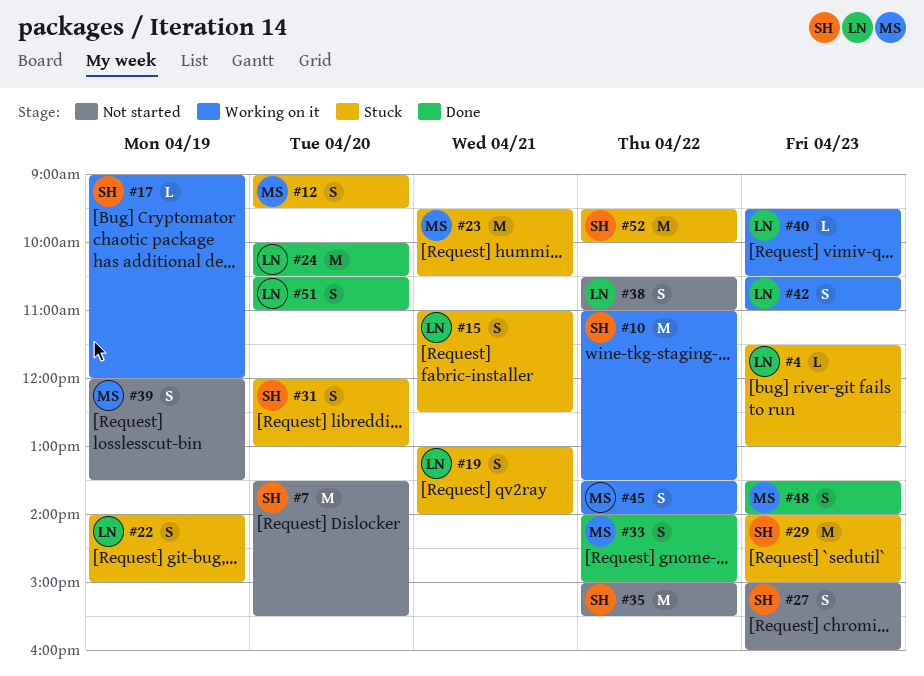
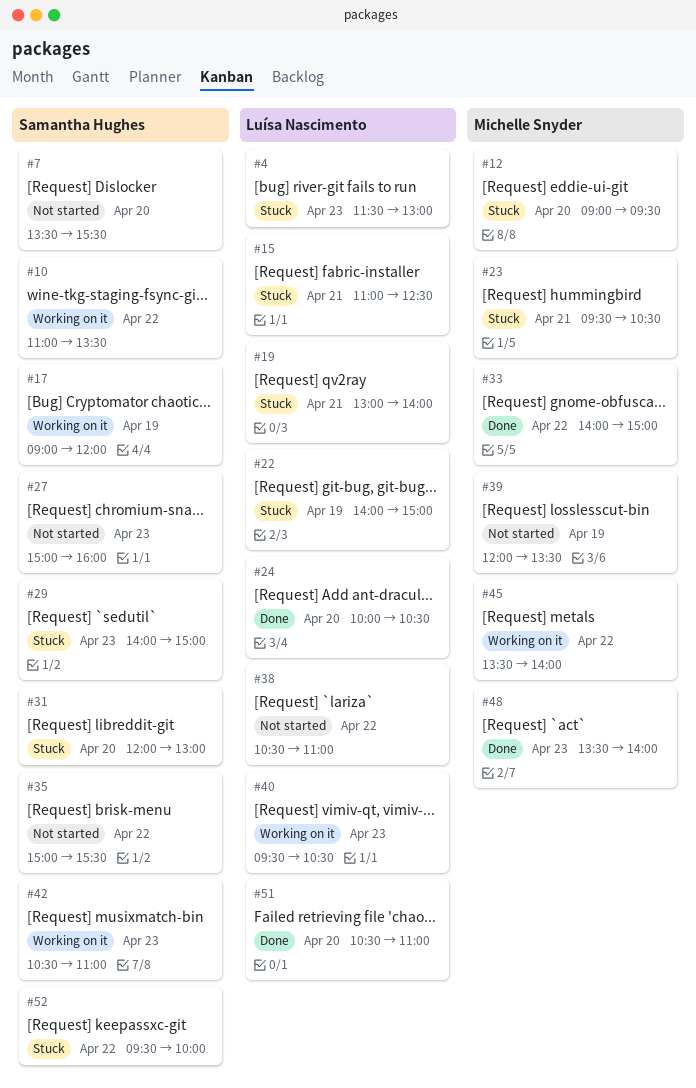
#42, owner: Luísa Nascimento -> Samantha Hughes

